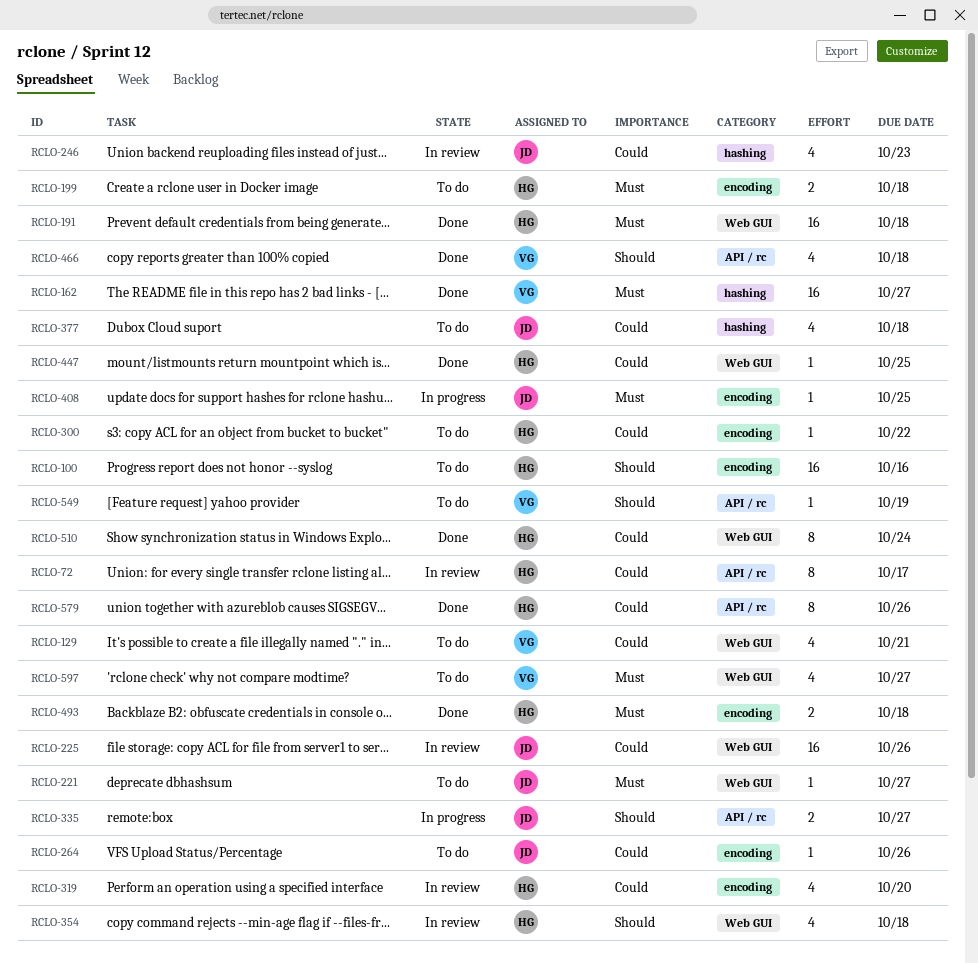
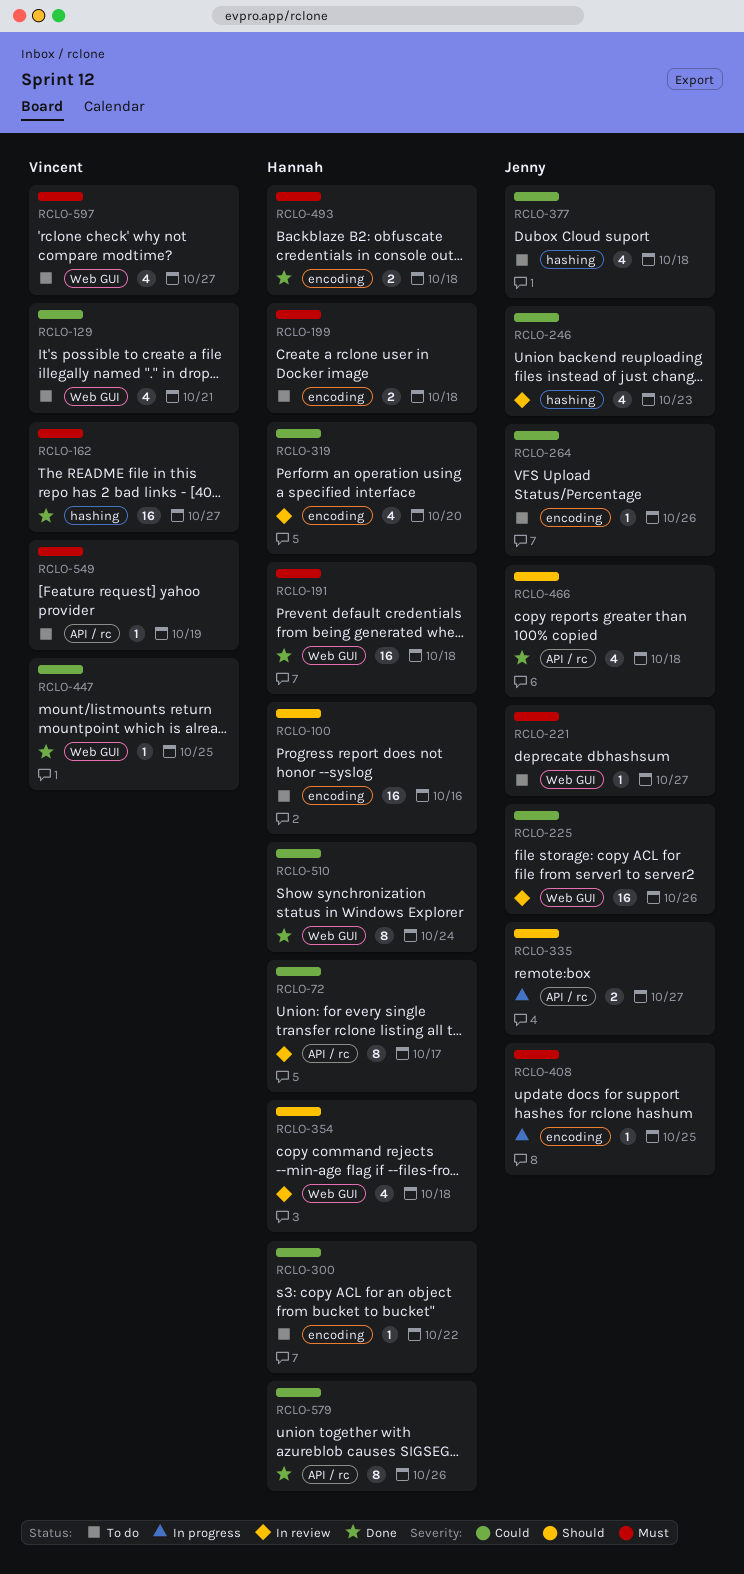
RCLO-447, owner: Hannah -> Vincent
RCLO-466, owner: Vincent -> Jenny
RCLO-549, priority: Should -> Must

